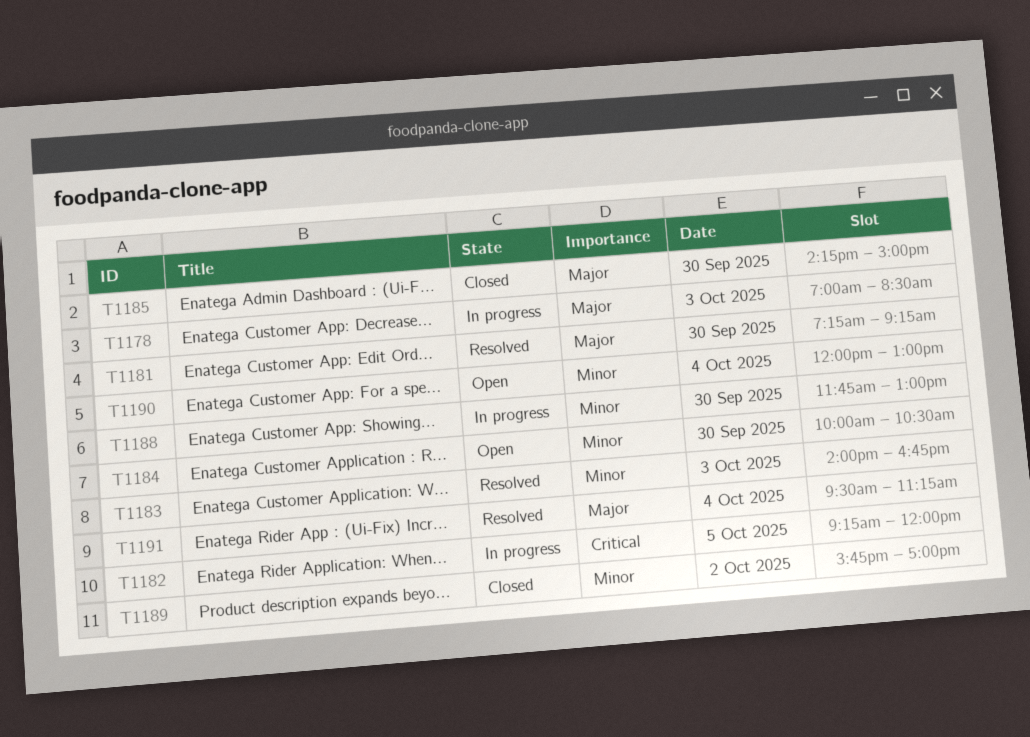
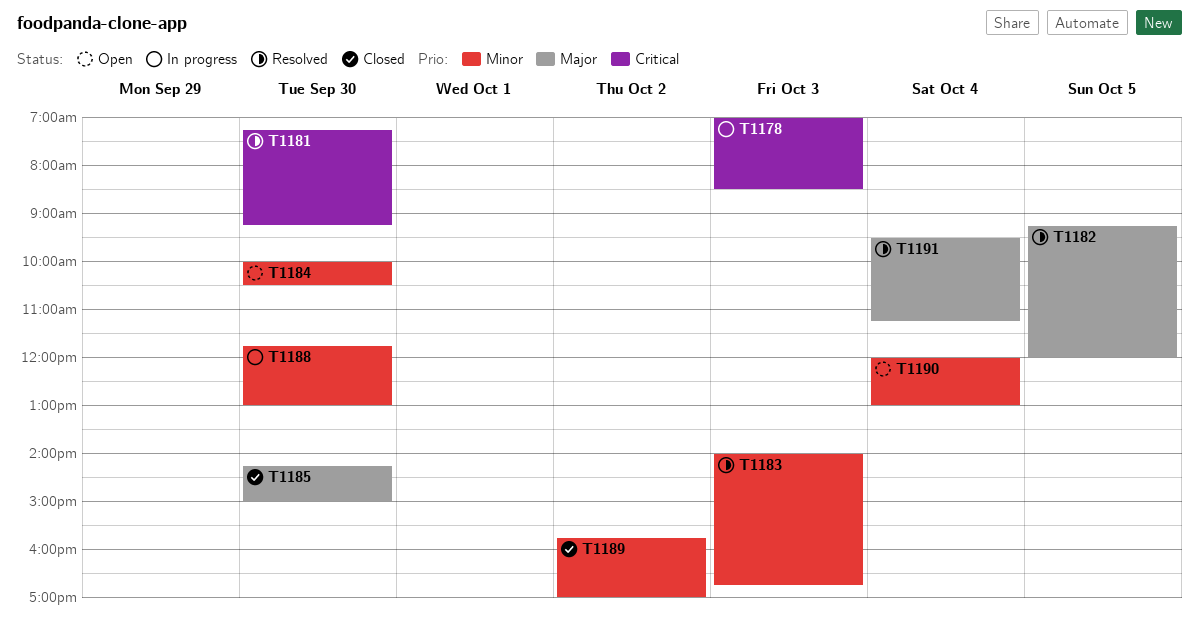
T1178, priority: Major -> Critical
T1181, priority: Major -> Critical
T1182, status: In progress -> Resolved
T1182, priority: Critical -> Major

